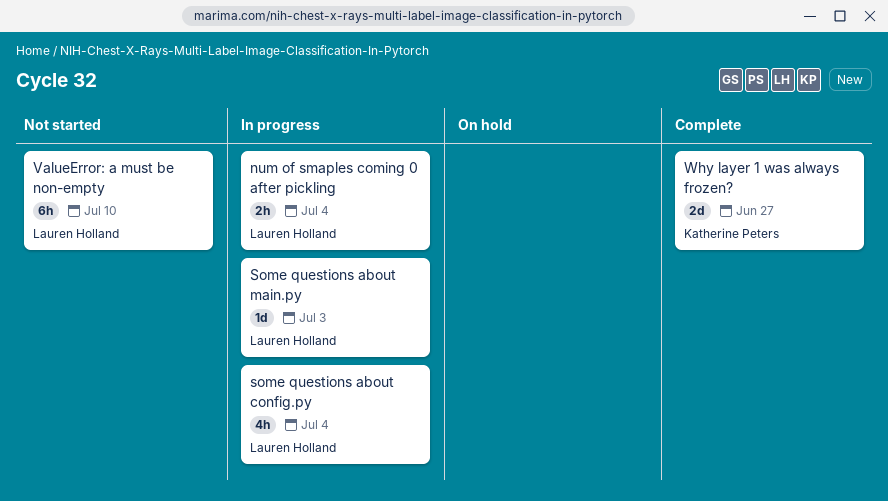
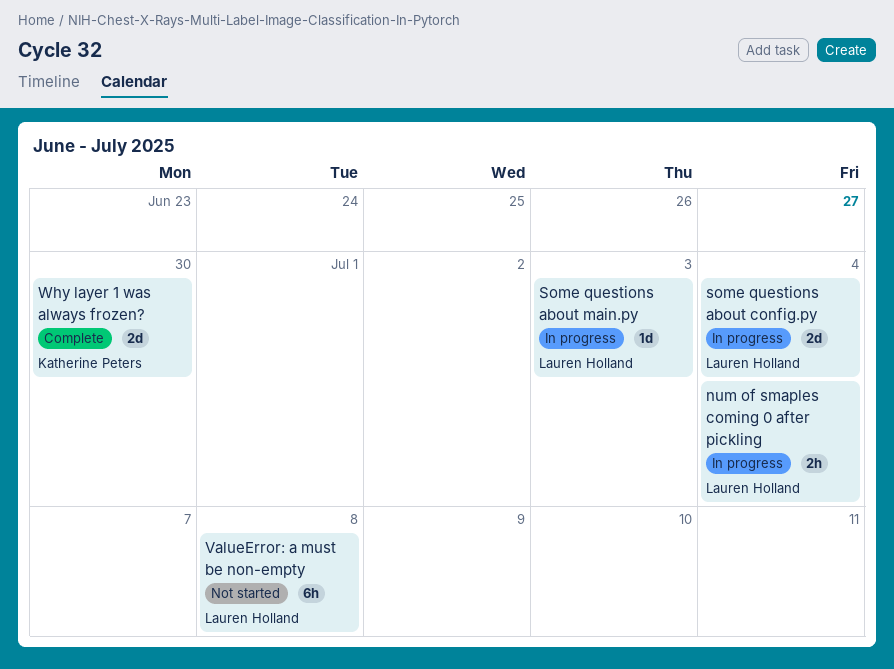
some questions about config.py, estimate: 4h -> 2d
ValueError: a must be non-empty, due: Jul 10 -> Jul 8
Why layer 1 was always frozen?, due: Jun 27 -> Jun 30

